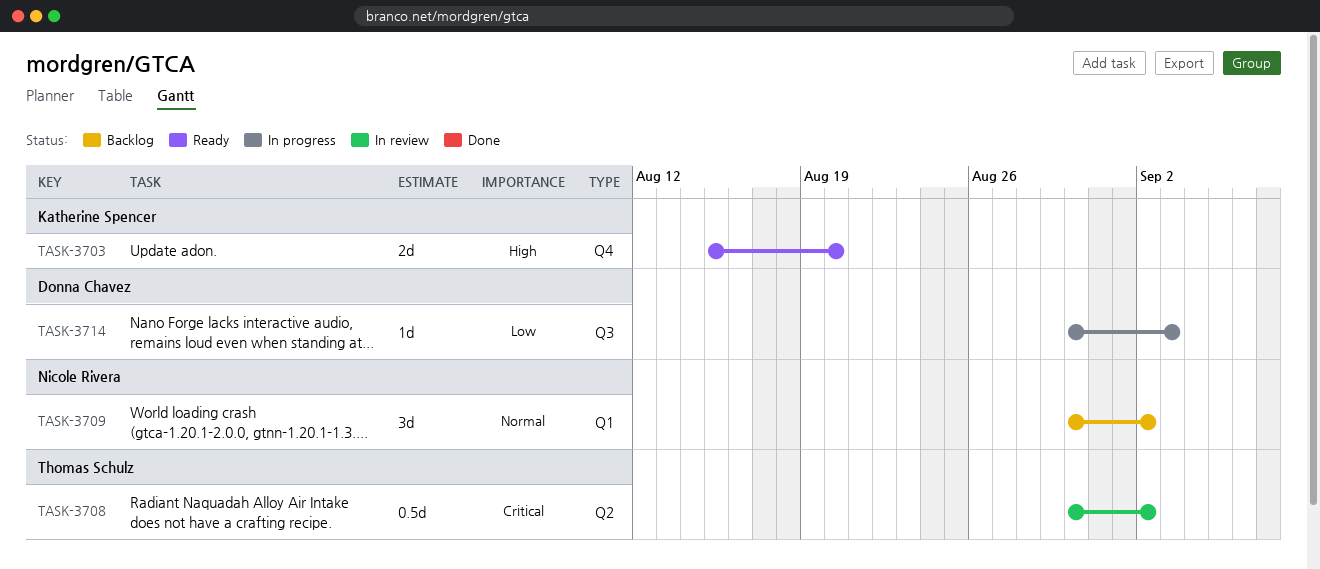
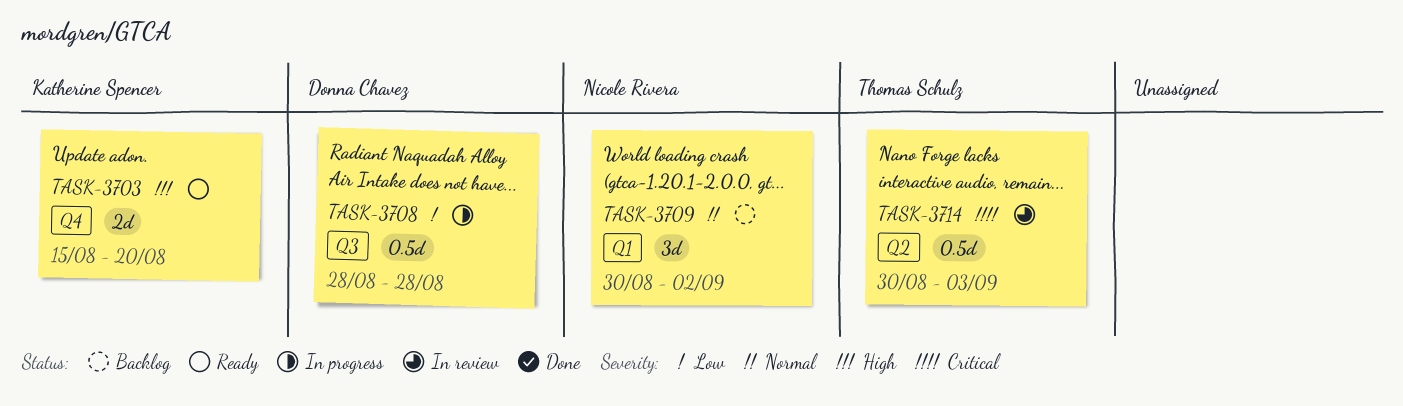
TASK-3708, status: In review -> In progress
TASK-3708, owner: Thomas Schulz -> Donna Chavez
TASK-3708, priority: Critical -> Low
TASK-3708, label: Q2 -> Q3
TASK-3708, start: Aug 30 -> Aug 28
TASK-3708, due: Sep 2 -> Aug 28
TASK-3714, status: In progress -> In review
TASK-3714, owner: Donna Chavez -> Thomas Schulz
TASK-3714, priority: Low -> Critical
TASK-3714, label: Q3 -> Q2
TASK-3714, estimate: 1d -> 0.5d

